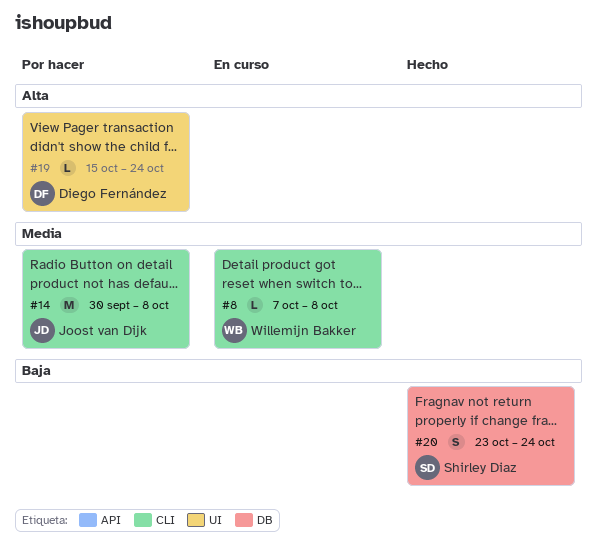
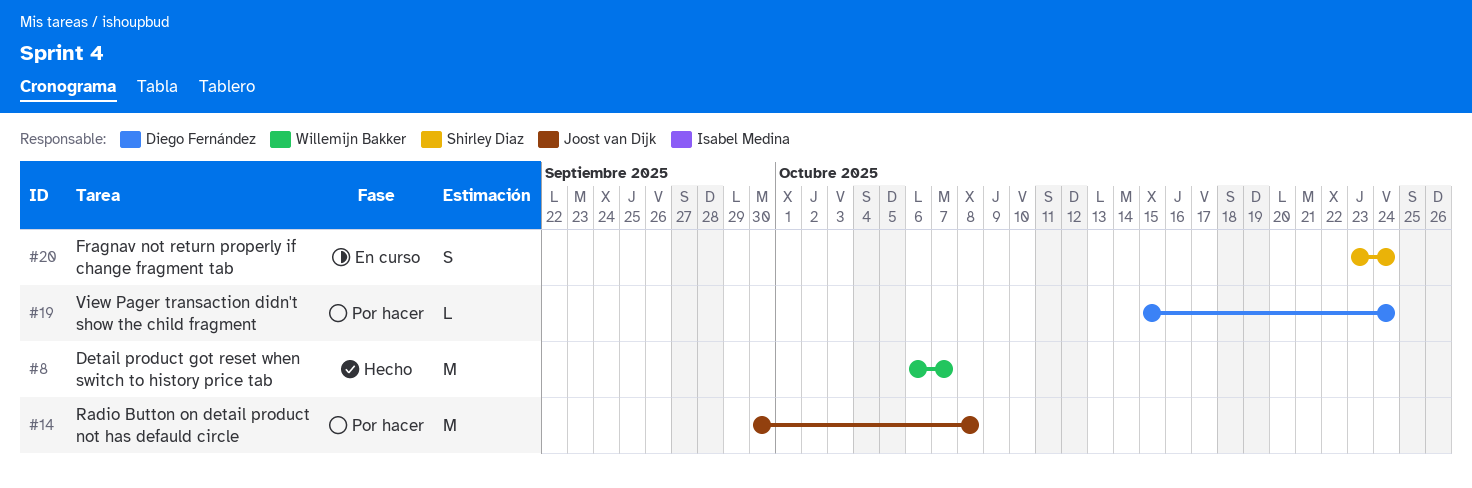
#8, status: En curso -> Hecho
#8, estimate: L -> M
#8, start: Oct 7 -> Oct 6
#8, due: Oct 8 -> Oct 7
#20, status: Hecho -> En curso

